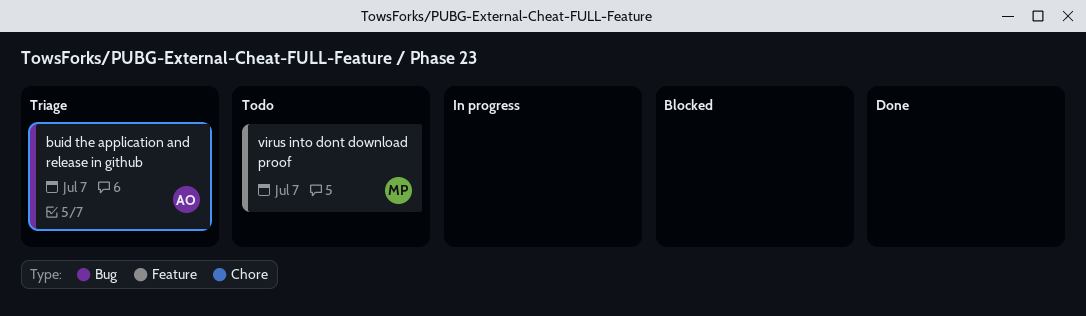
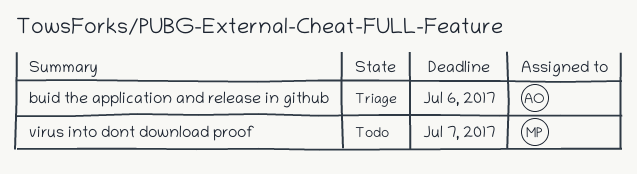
buid the application and release in github, due: Jul 7 -> Jul 6

